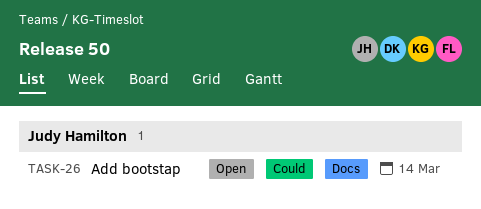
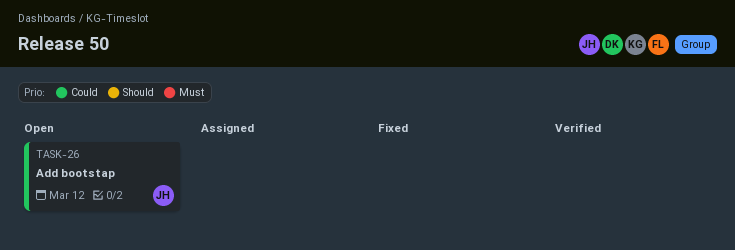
TASK-26, due: Mar 14 -> Mar 12

